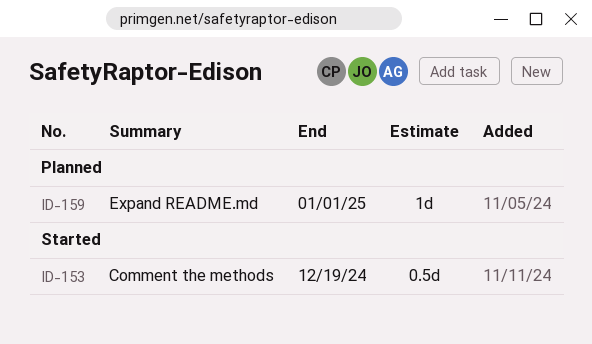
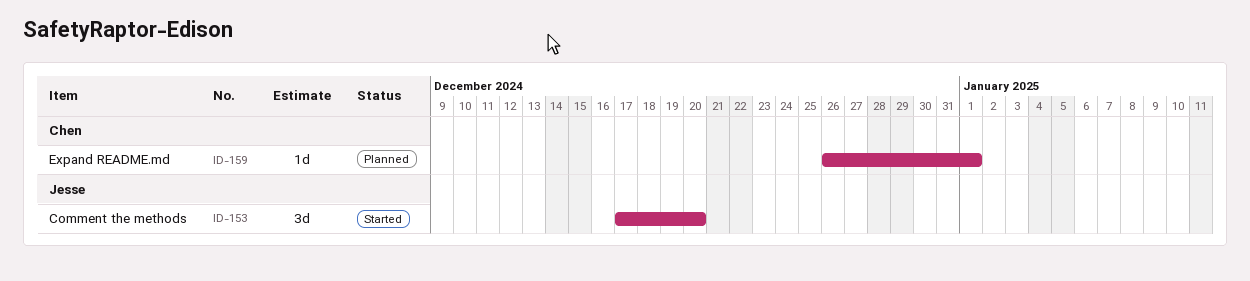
ID-153, estimate: 0.5d -> 3d
ID-153, due: Dec 19 -> Dec 20

